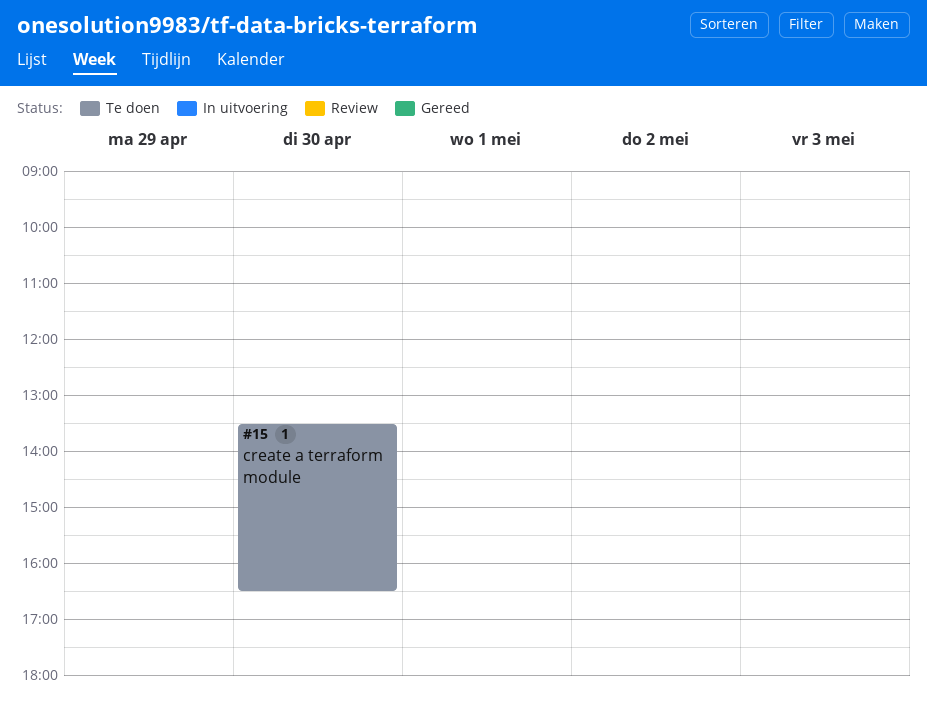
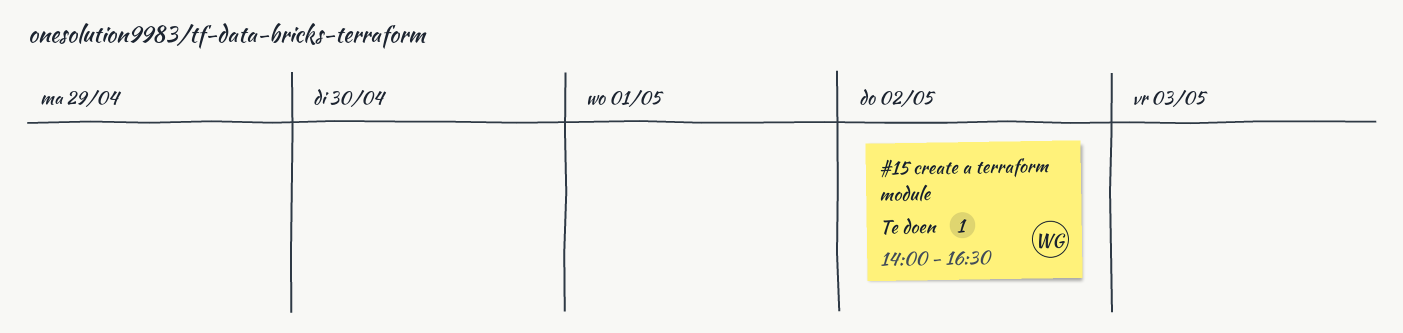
#15, day: Apr 30 -> May 2
#15, begins: 13:30 -> 14:00

